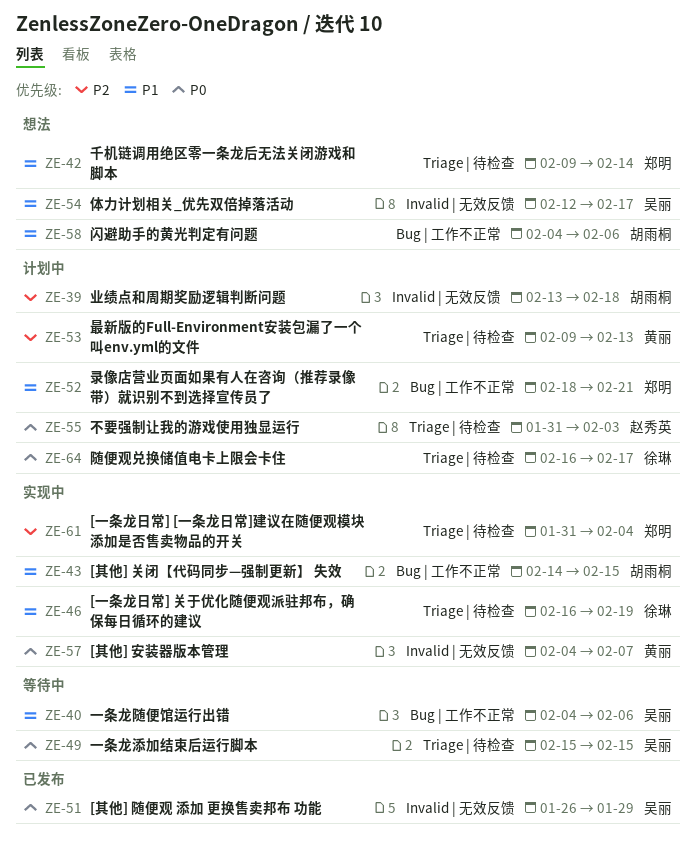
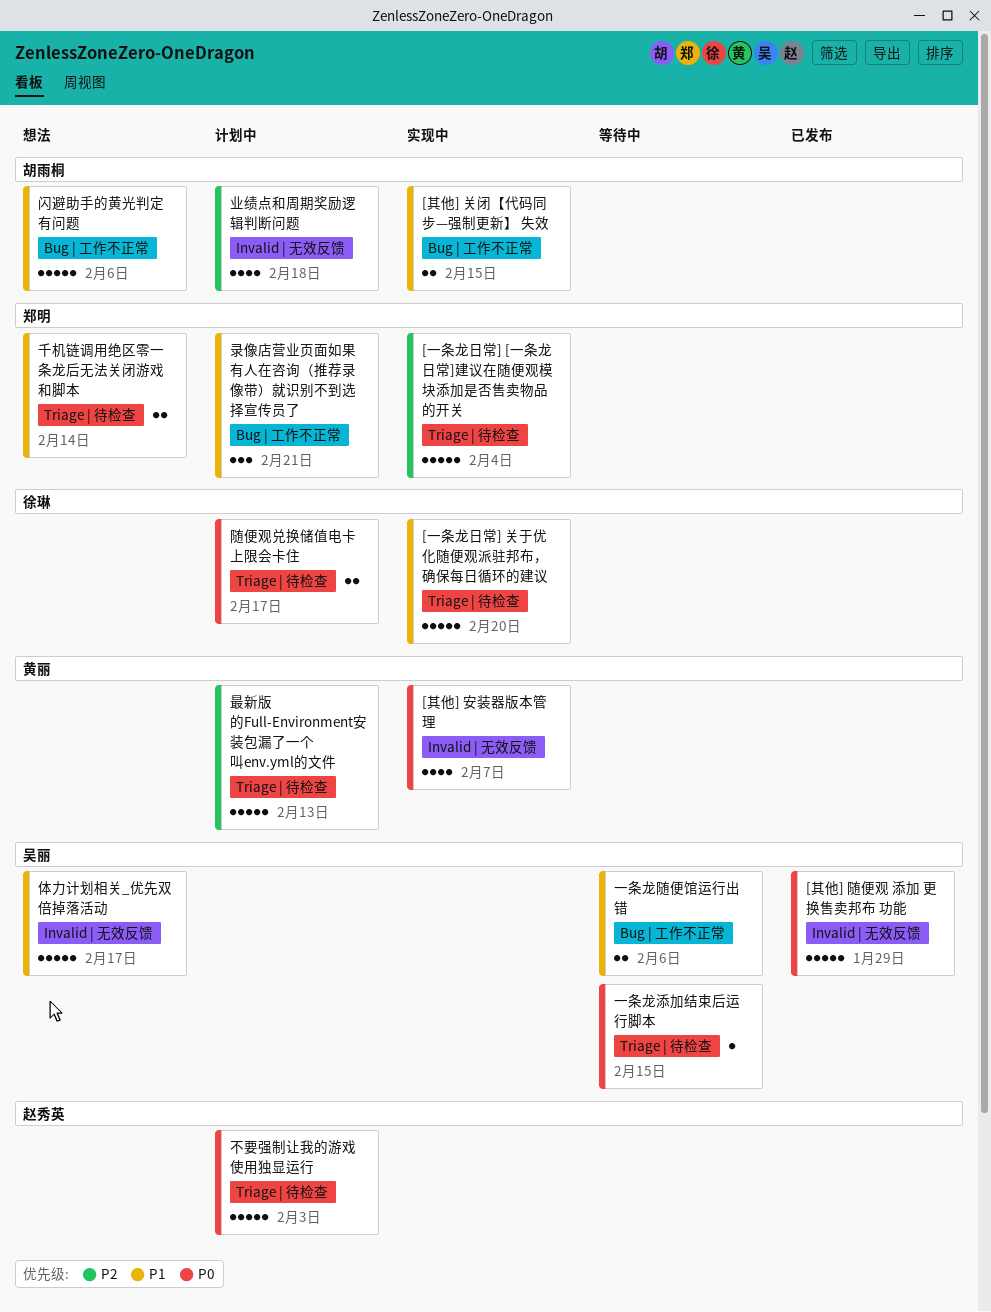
[一条龙日常] 关于优化随便观派驻邦布，确保每日循环的建议, due: Feb 19 -> Feb 20

